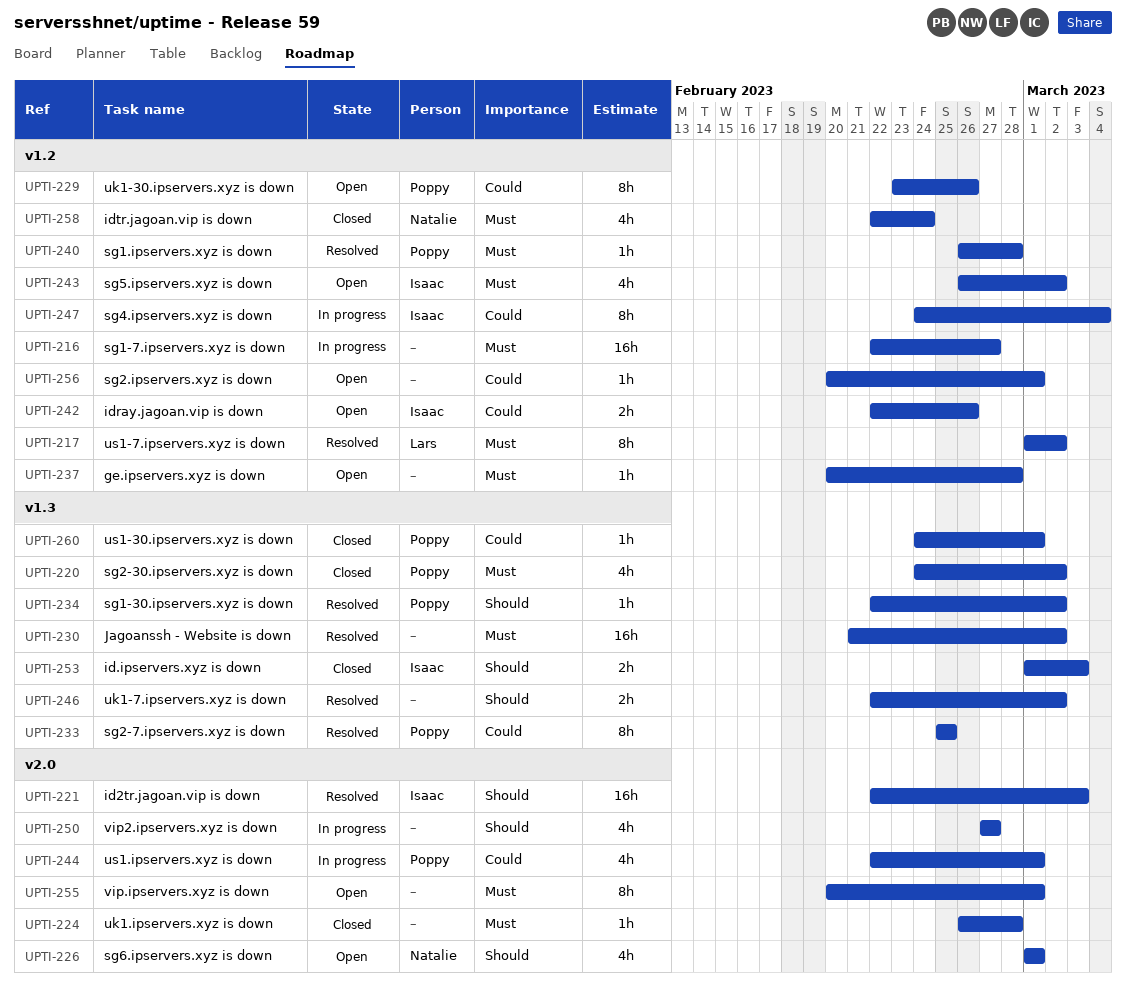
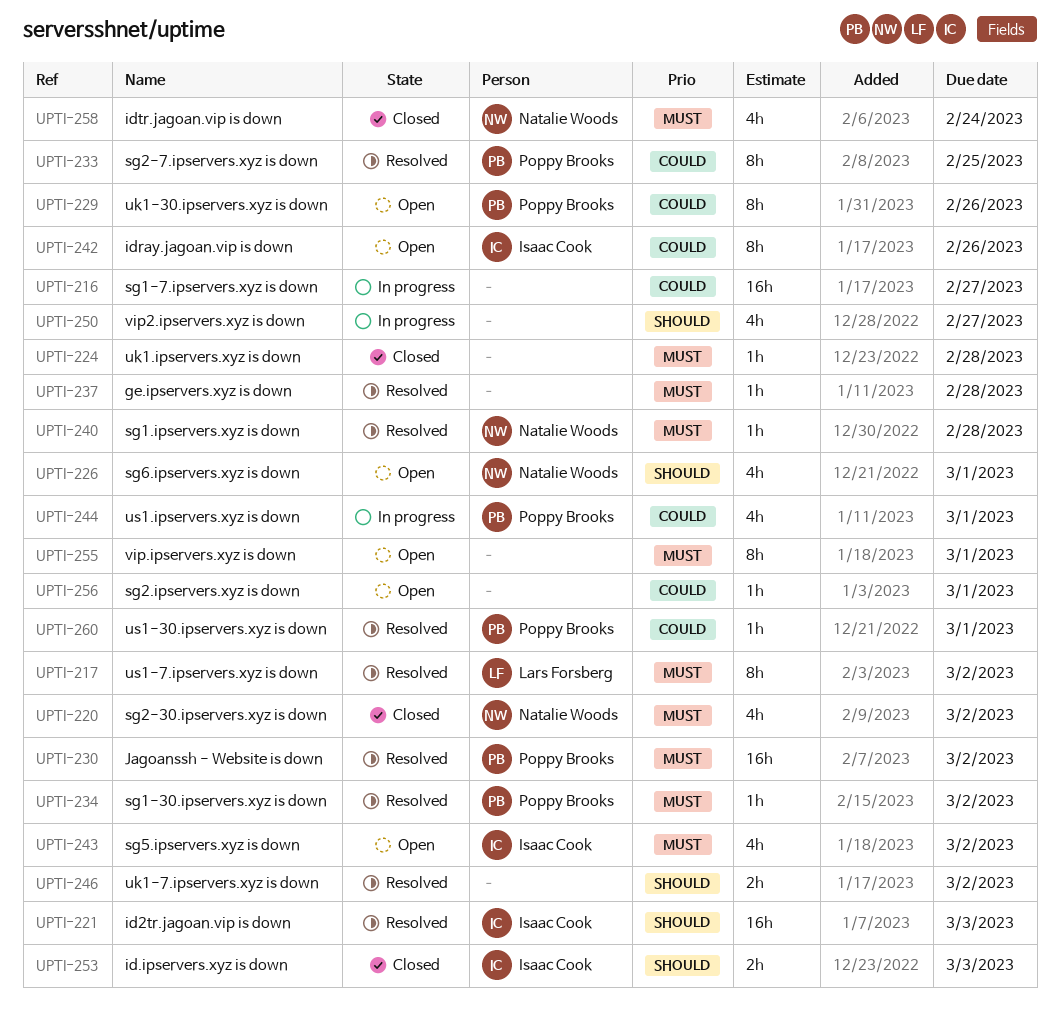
UPTI-216, priority: Must -> Could
UPTI-220, owner: Poppy Brooks -> Natalie Woods
UPTI-230, owner: none -> Poppy Brooks
UPTI-234, priority: Should -> Must
UPTI-237, status: Open -> Resolved
UPTI-240, owner: Poppy Brooks -> Natalie Woods
UPTI-242, estimate: 2h -> 8h
UPTI-247: present -> none
UPTI-260, status: Closed -> Resolved

